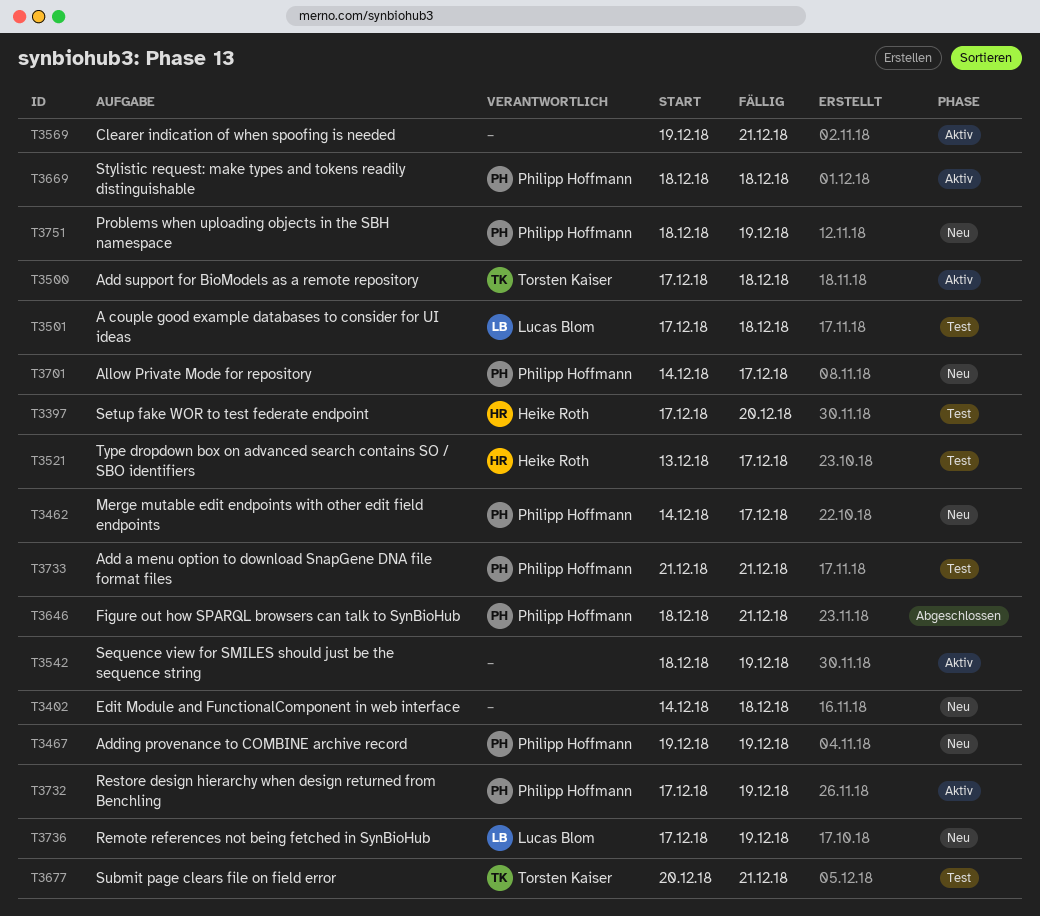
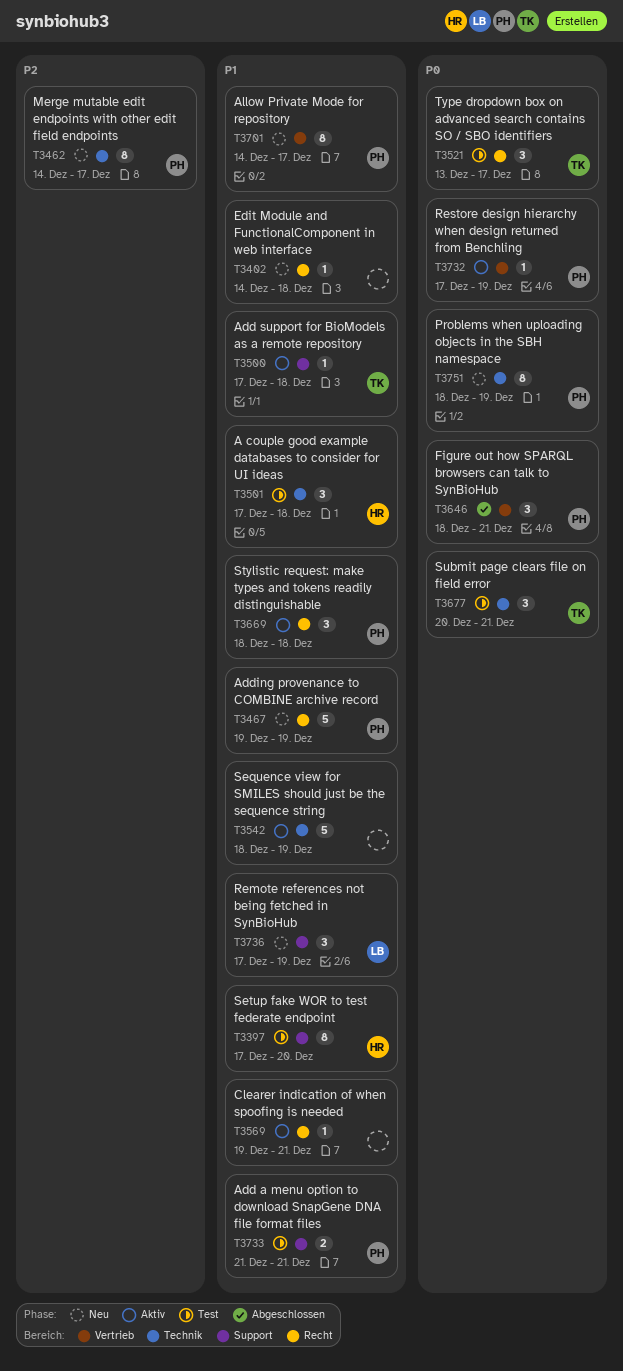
T3501, owner: Lucas Blom -> Heike Roth
T3521, owner: Heike Roth -> Torsten Kaiser

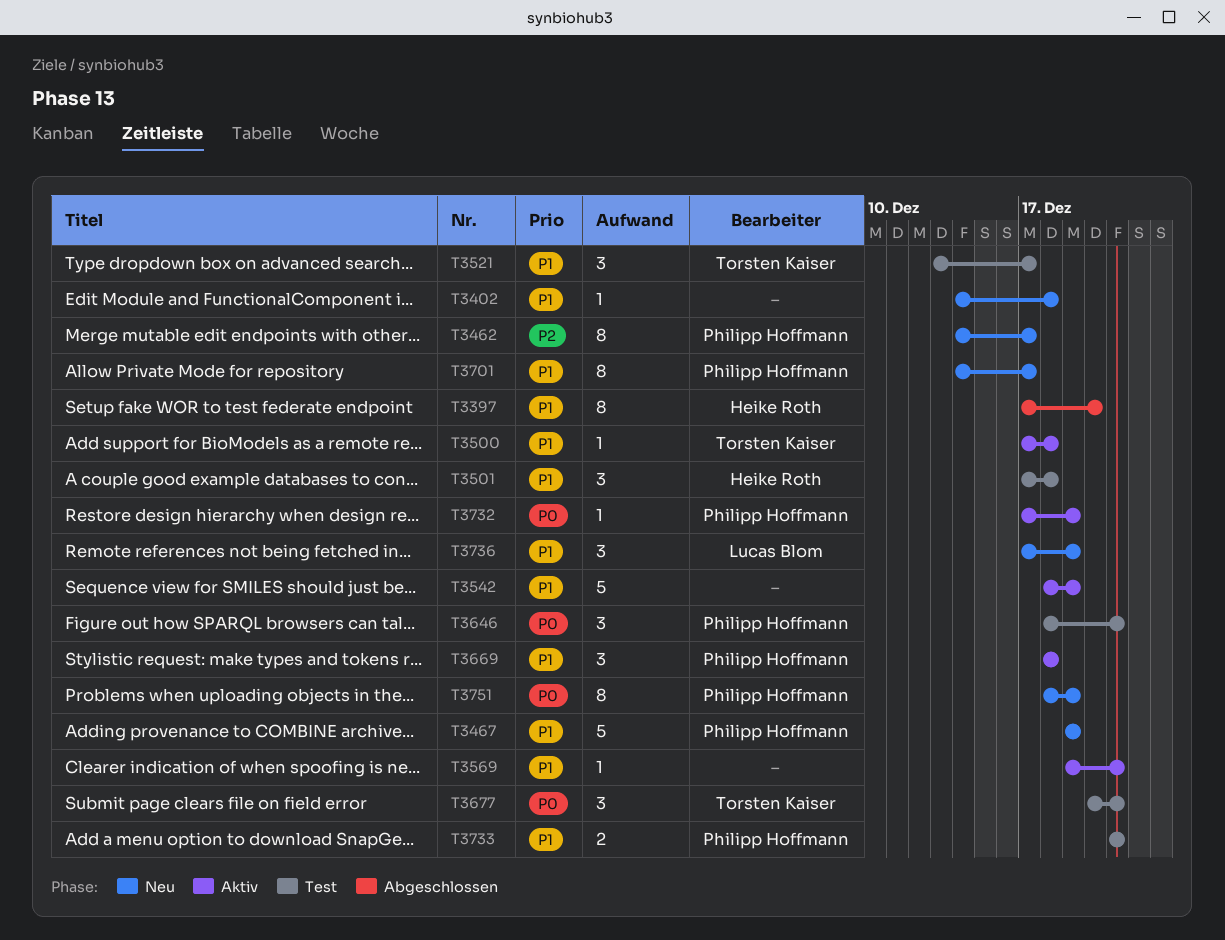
T3397, status: Test -> Abgeschlossen
T3521, priority: P0 -> P1
T3646, status: Abgeschlossen -> Test

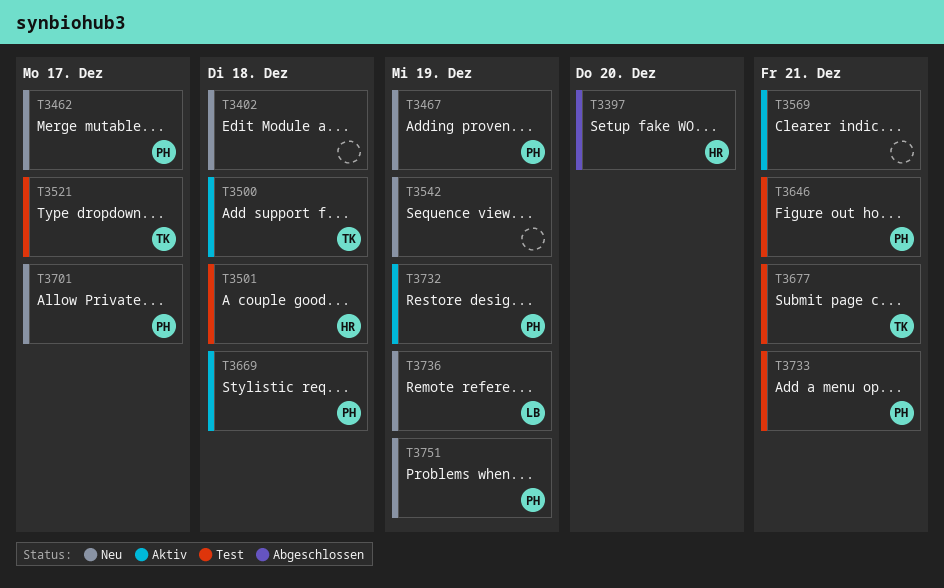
T3542, status: Aktiv -> Neu

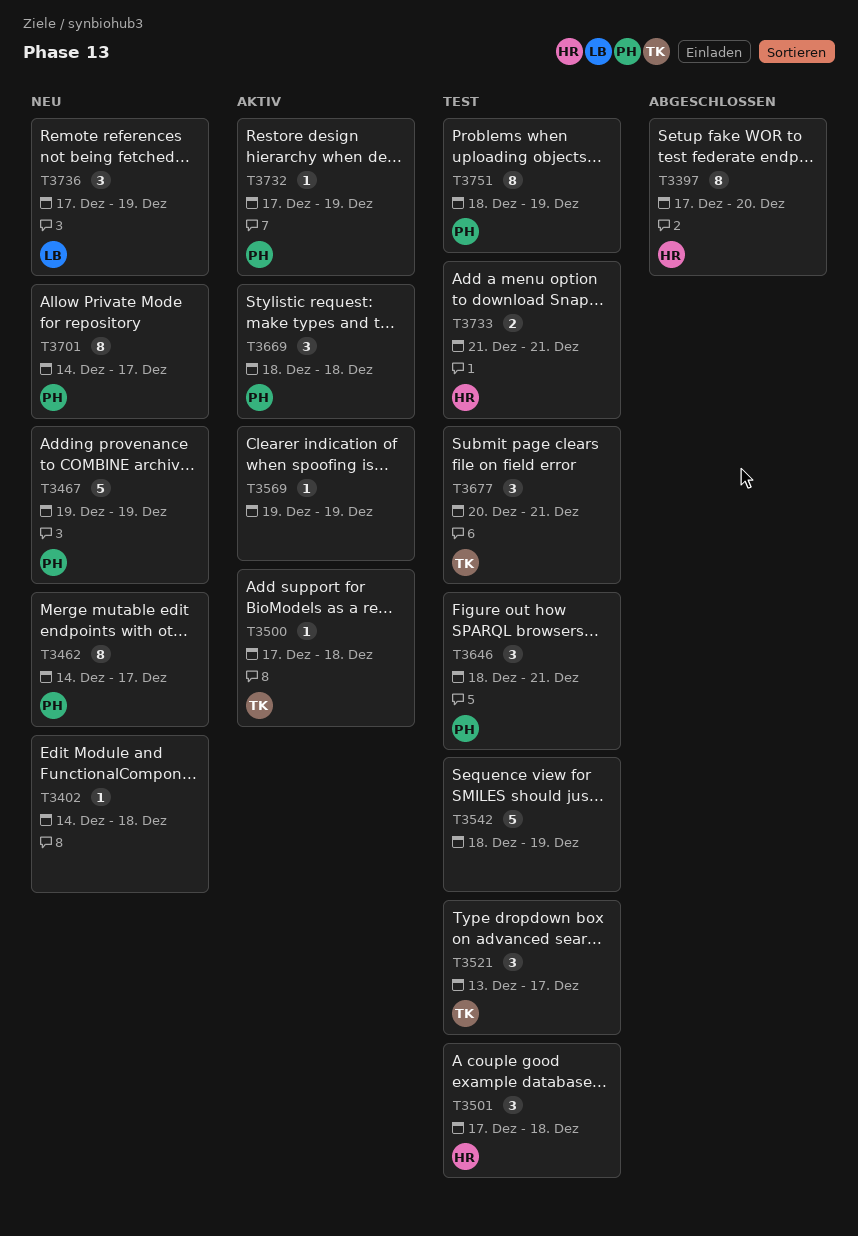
T3542, status: Neu -> Test
T3569, due: Dec 21 -> Dec 19
T3733, owner: PH -> HR
T3751, status: Neu -> Test

